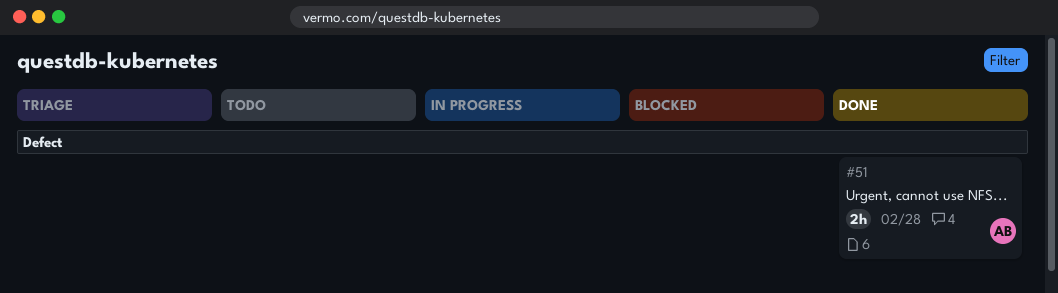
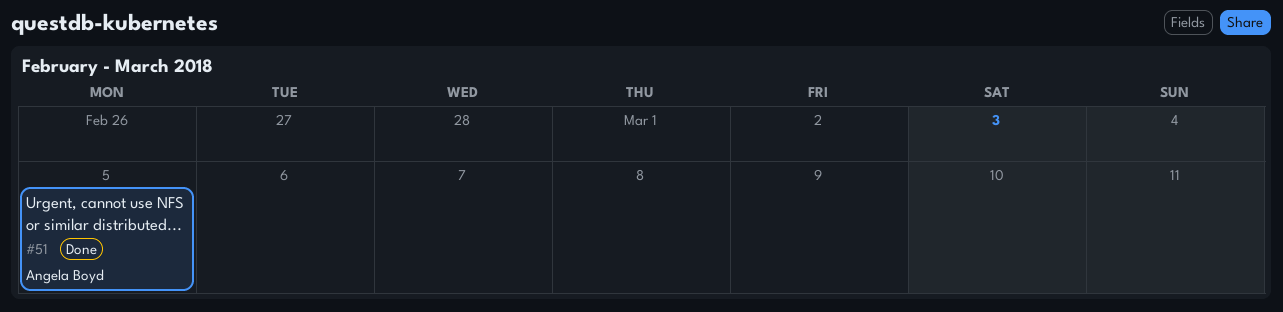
#51, due: Feb 28 -> Mar 5

